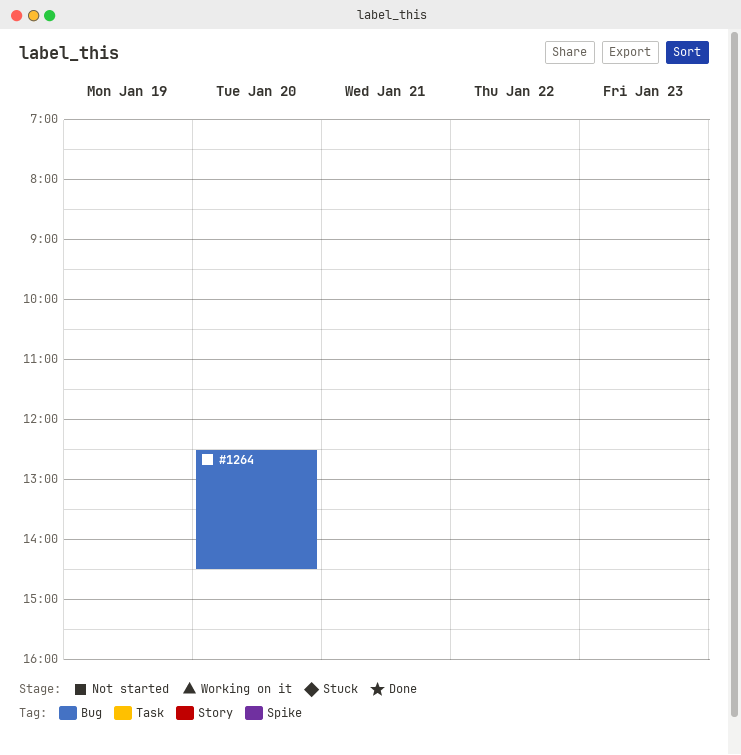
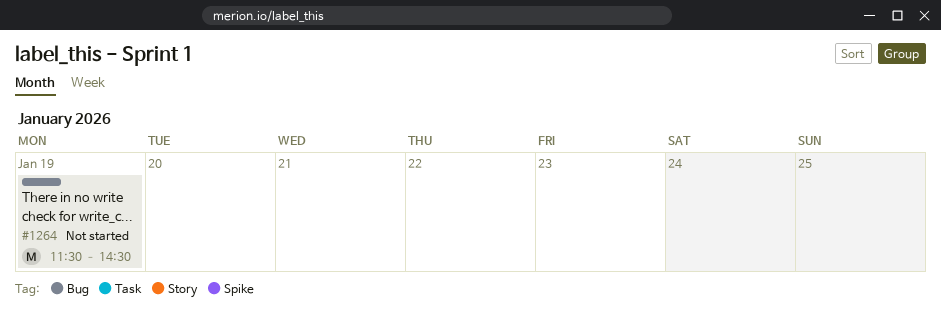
#1264, day: Jan 20 -> Jan 19
#1264, begins: 12:30 -> 11:30

